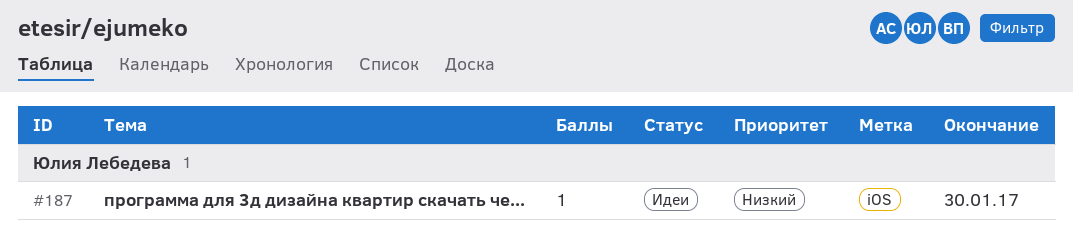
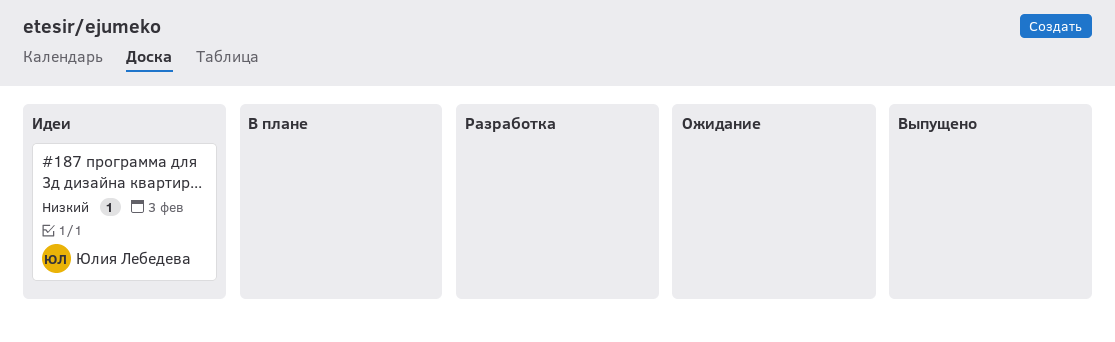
#187, due: Jan 30 -> Feb 3

